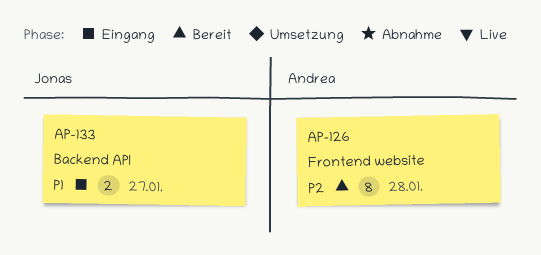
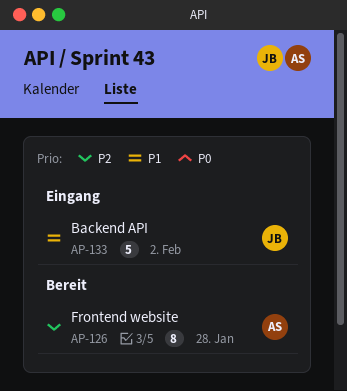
AP-133, estimate: 2 -> 5
AP-133, due: Jan 27 -> Feb 2

